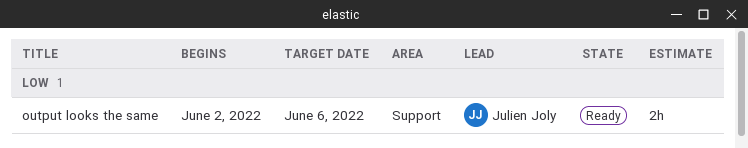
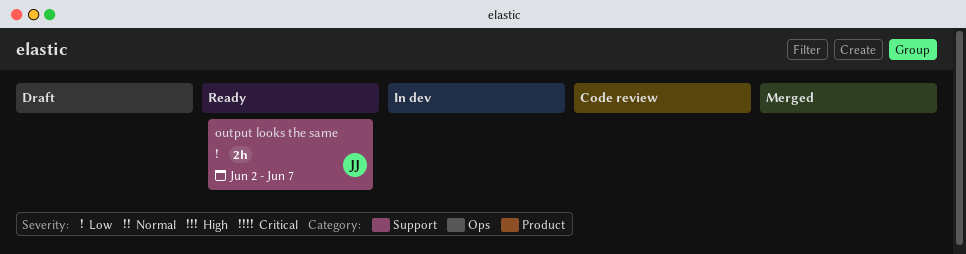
output looks the same, due: Jun 6 -> Jun 7

